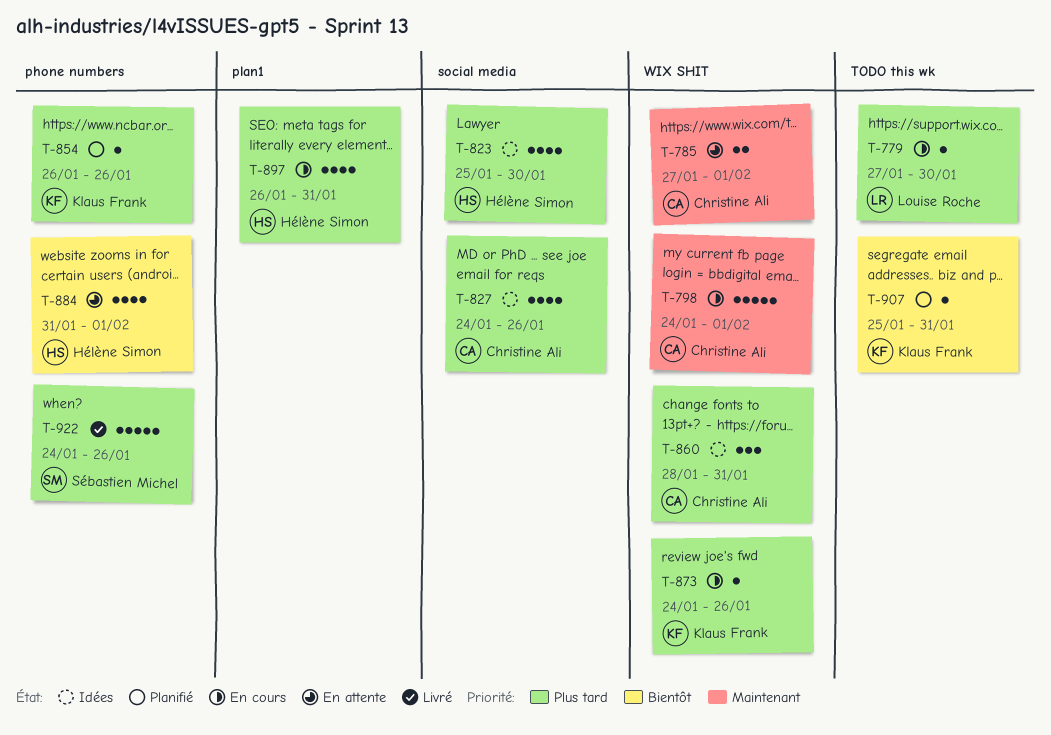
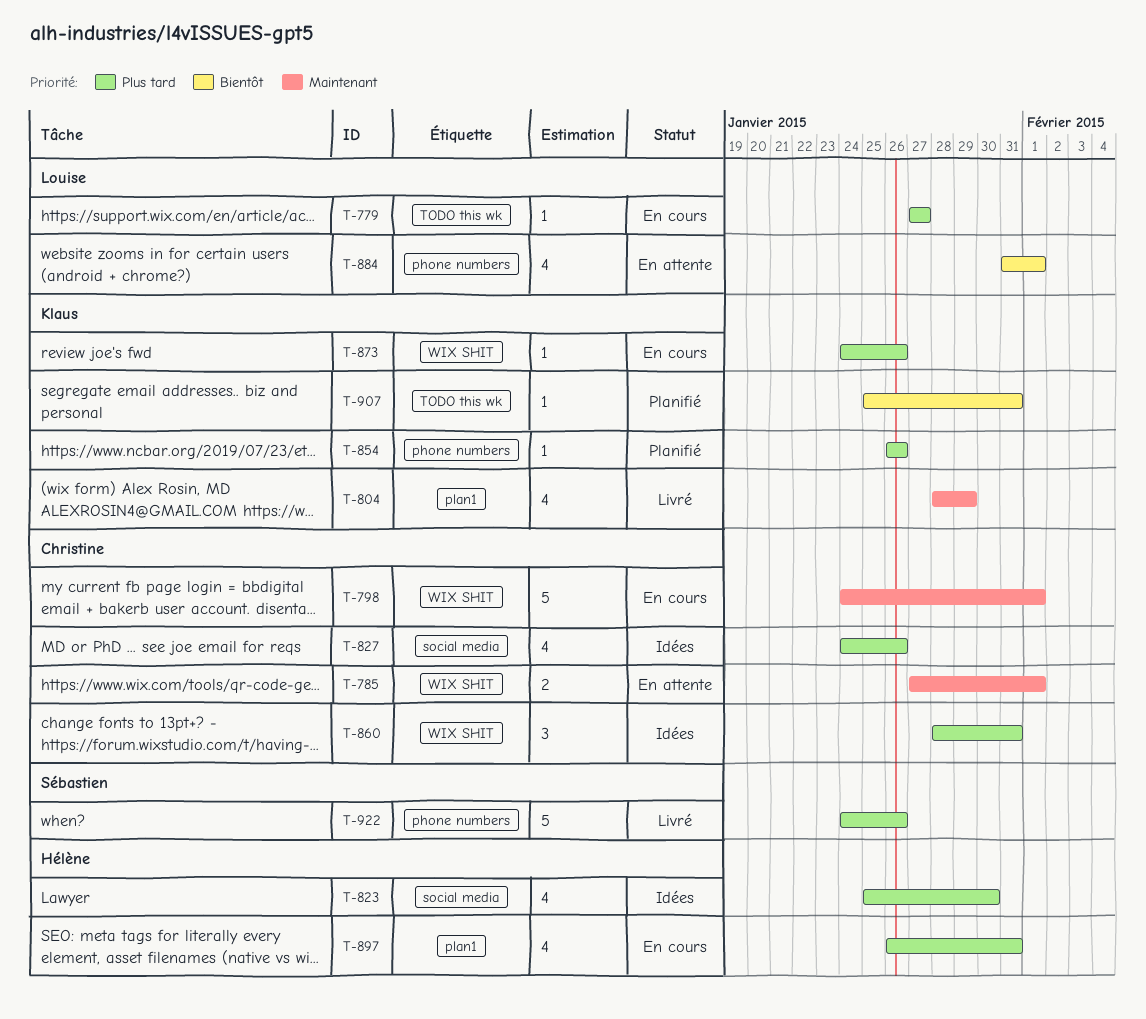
T-779, due: Jan 30 -> Jan 27
T-804: none -> present
T-884, owner: Hélène Simon -> Louise Roche

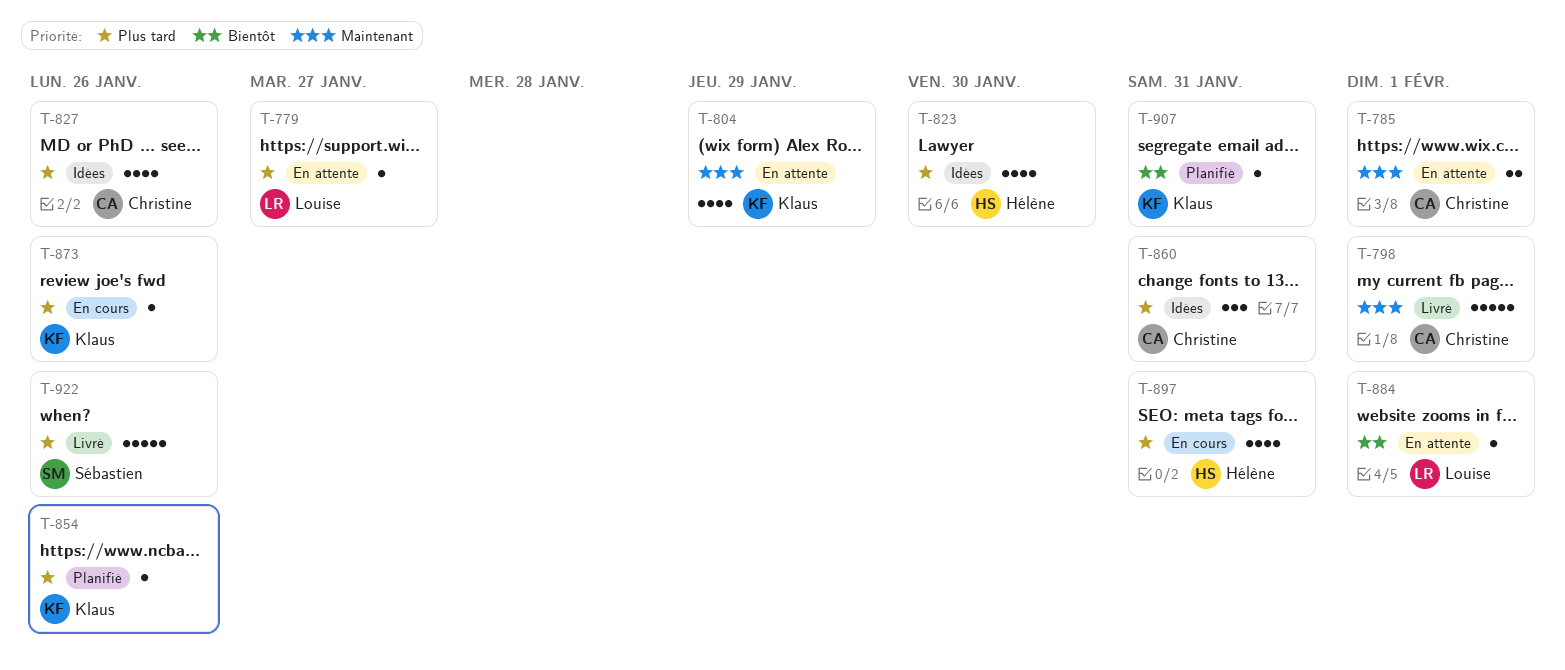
T-779, status: En cours -> En attente
T-798, status: En cours -> Livré
T-804, status: Livré -> En attente
T-884, estimate: 4 -> 1

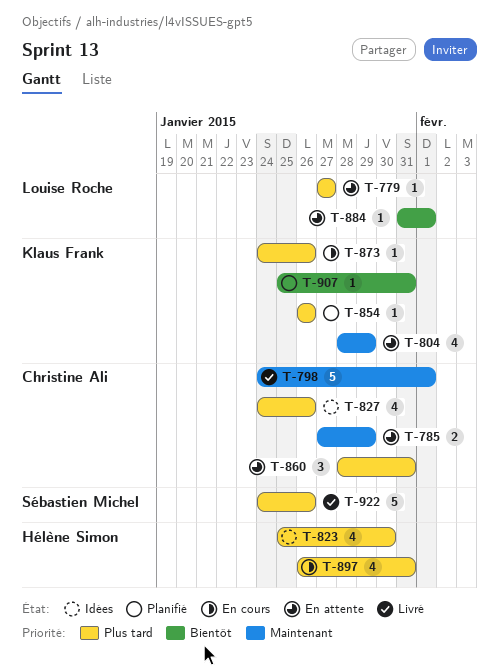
T-785, due: Feb 1 -> Jan 29
T-860, status: Idées -> En attente

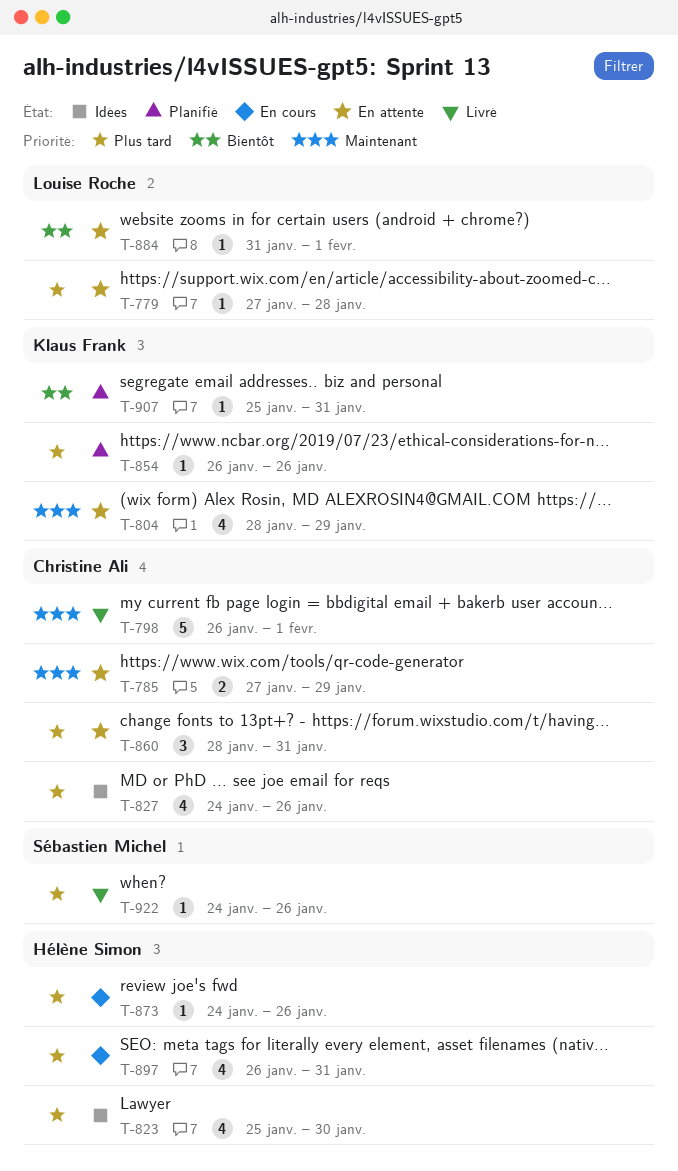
T-779, due: Jan 27 -> Jan 28
T-798, start: Jan 24 -> Jan 26
T-873, owner: Klaus Frank -> Hélène Simon
T-922, estimate: 5 -> 1

